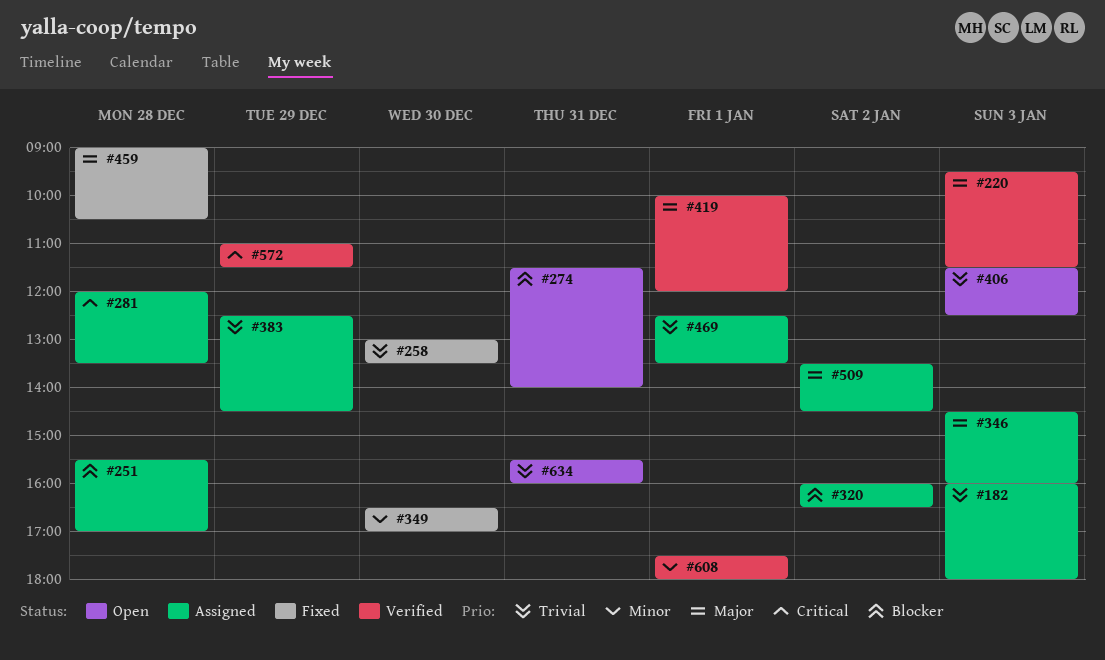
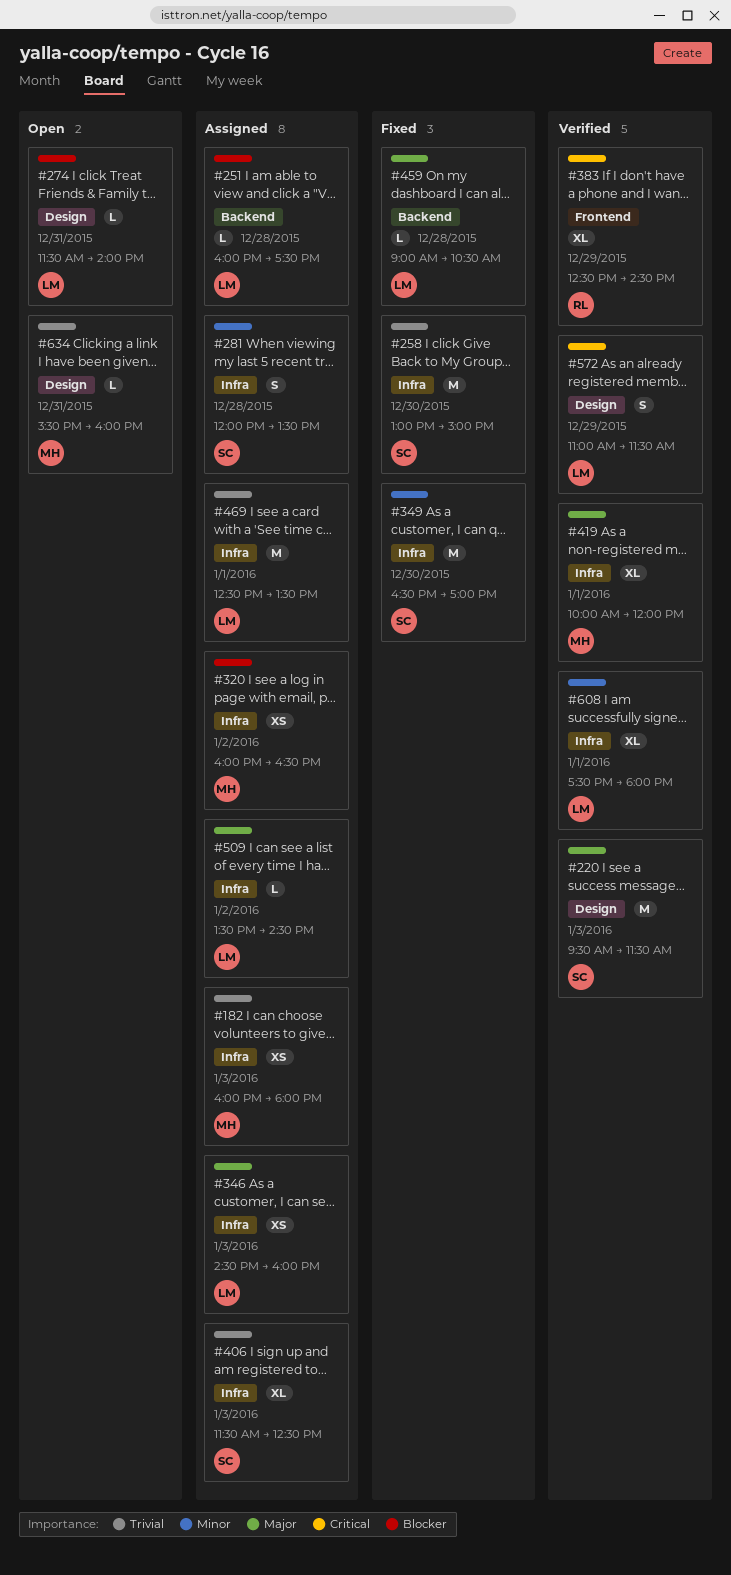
#251, begins: 15:30 -> 16:00
#251, ends: 17:00 -> 17:30
#258, ends: 13:30 -> 15:00
#281, priority: Critical -> Minor
#383, status: Assigned -> Verified
#383, priority: Trivial -> Critical
#406, status: Open -> Assigned

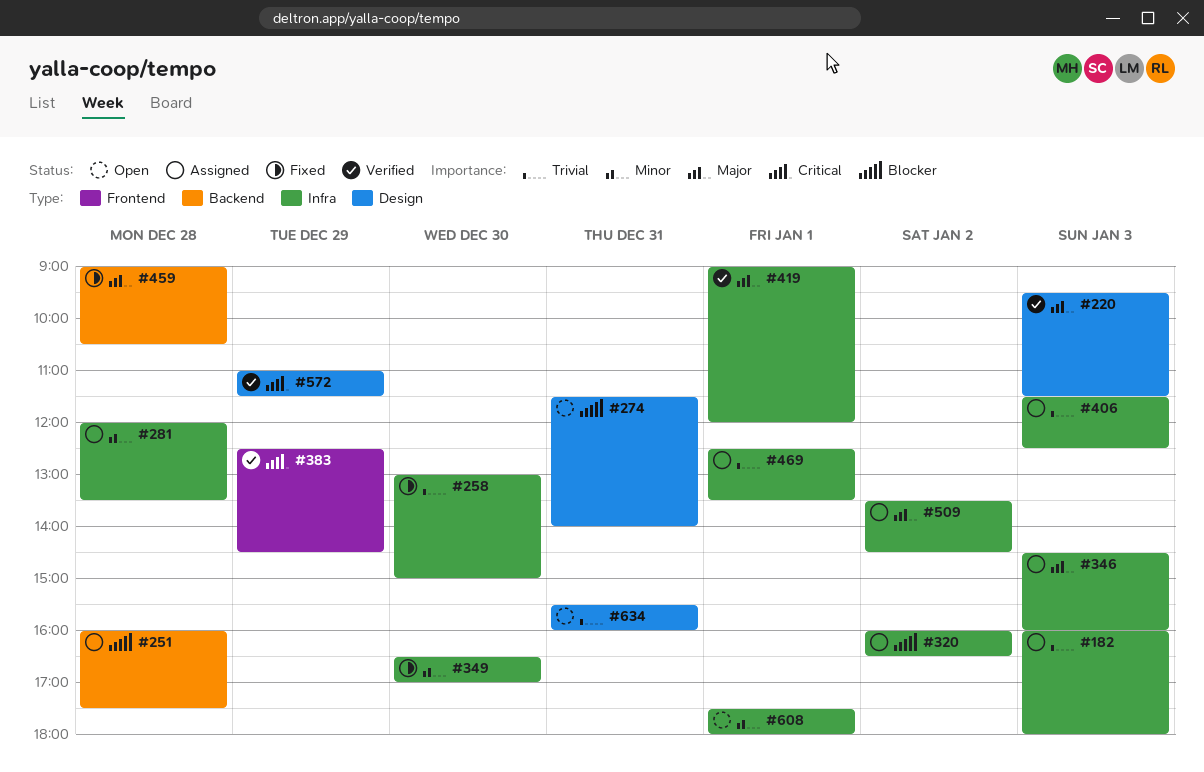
#419, begins: 10:00 -> 09:00
#608, status: Verified -> Open

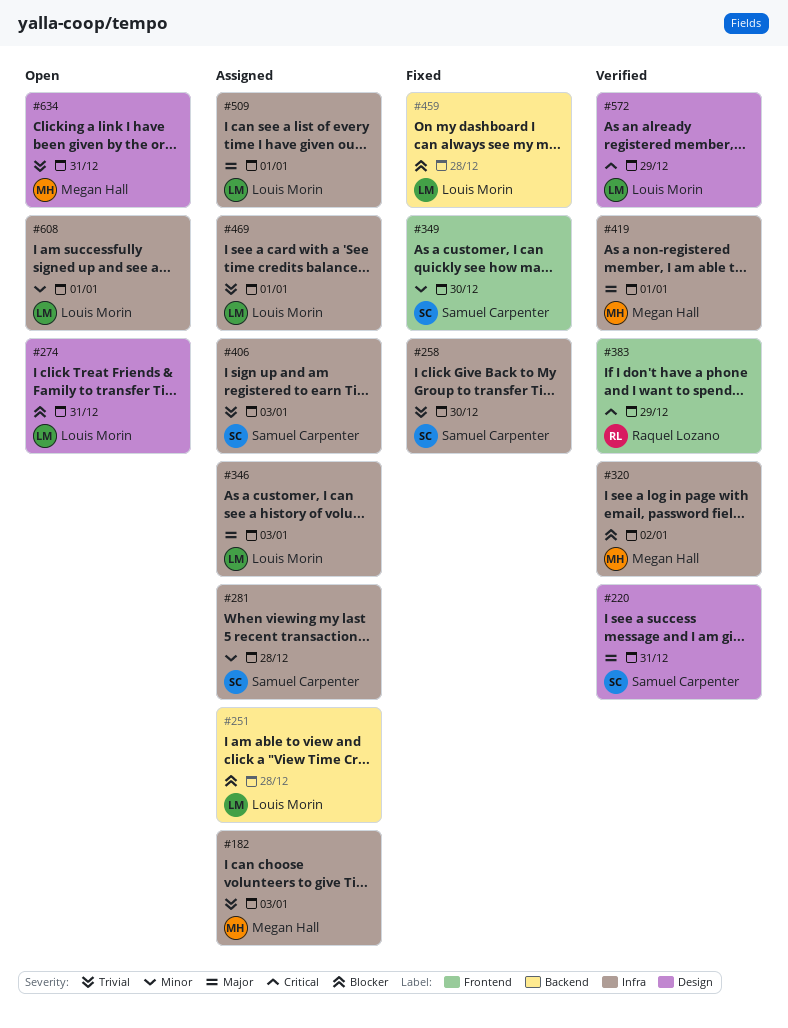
#220, day: Jan 3 -> Dec 31
#320, status: Assigned -> Verified
#349, label: Infra -> Frontend
#459, priority: Major -> Blocker
#509, day: Jan 2 -> Jan 1

